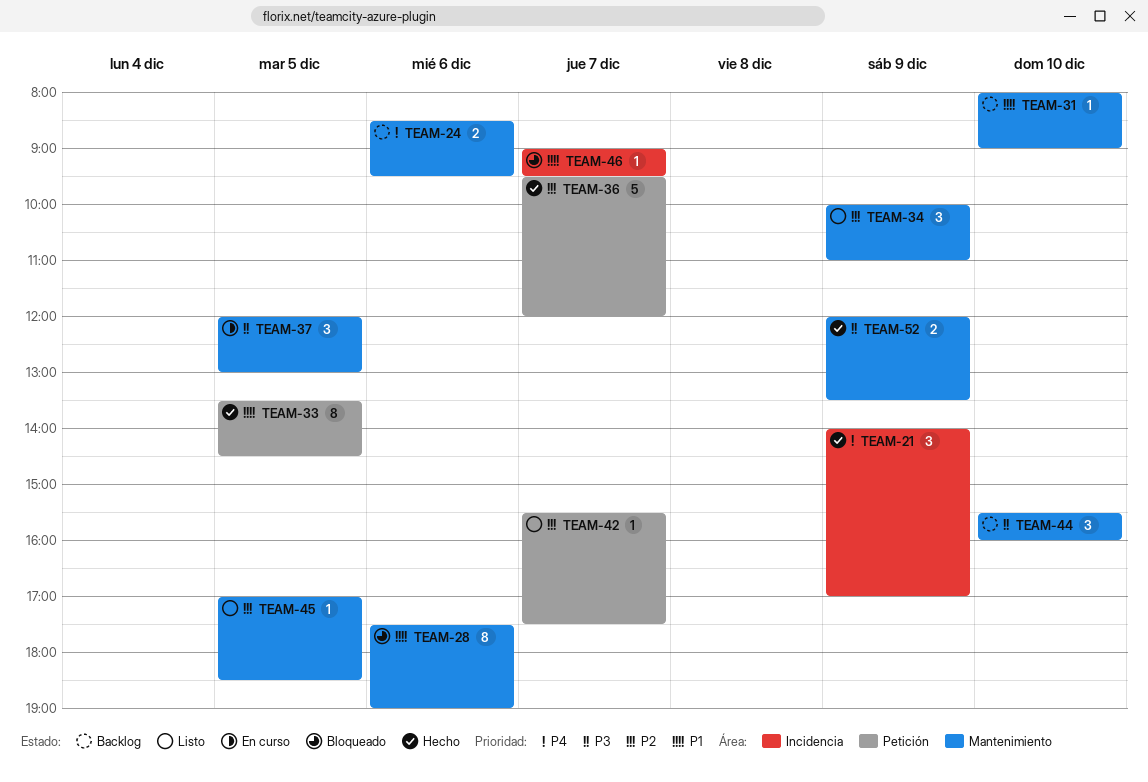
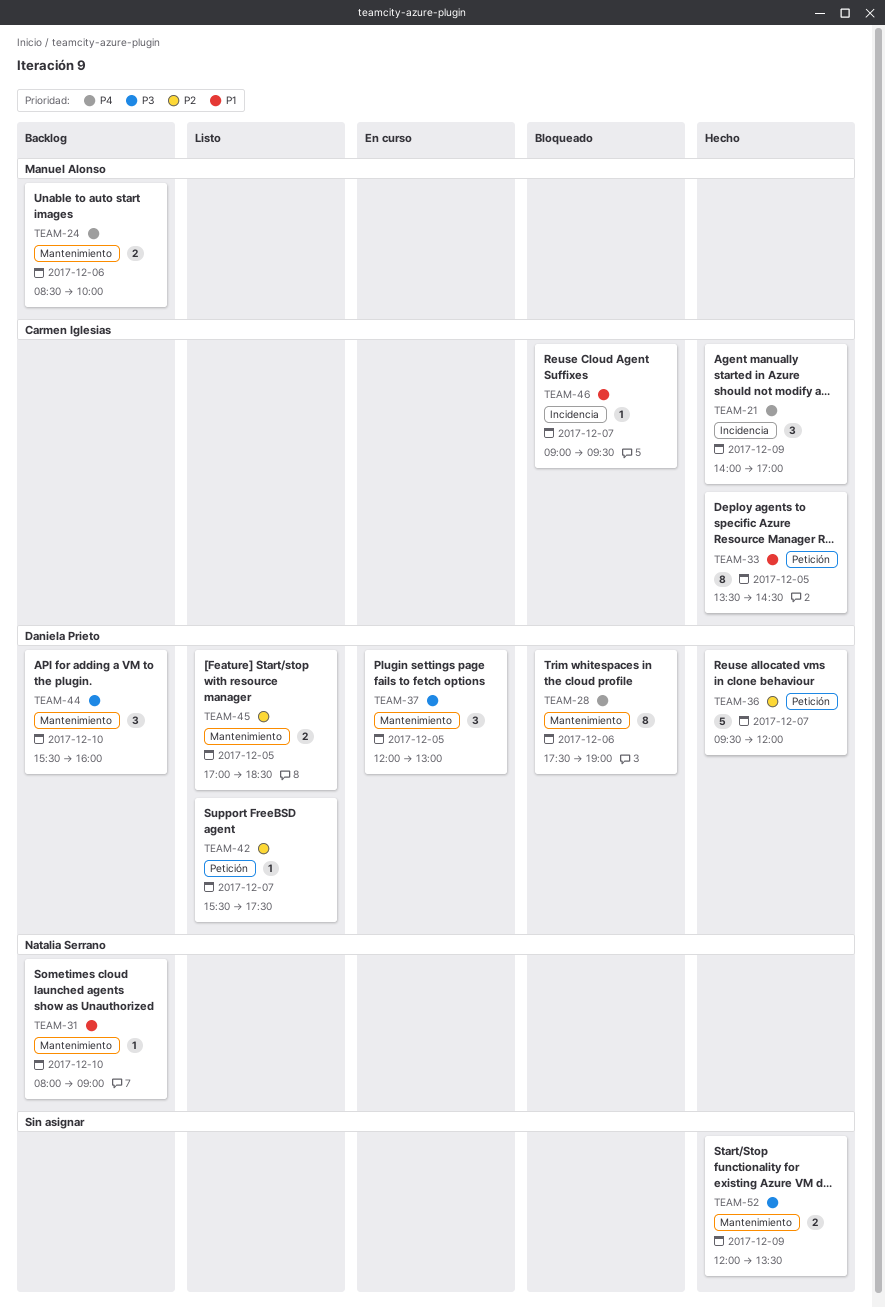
TEAM-24, ends: 09:30 -> 10:00
TEAM-28, priority: P1 -> P4
TEAM-34: present -> none
TEAM-45, estimate: 1 -> 2

